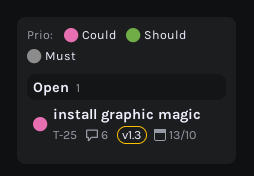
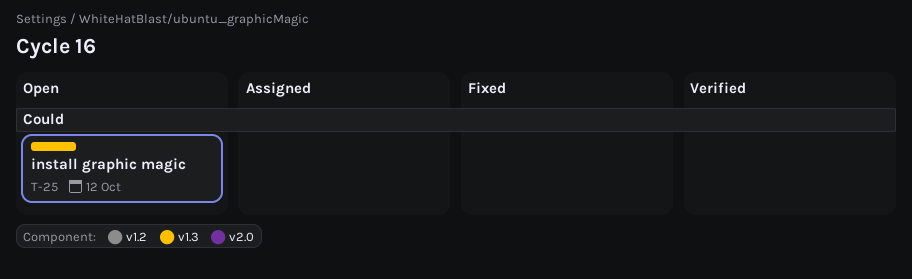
T-25, due: Oct 13 -> Oct 12

